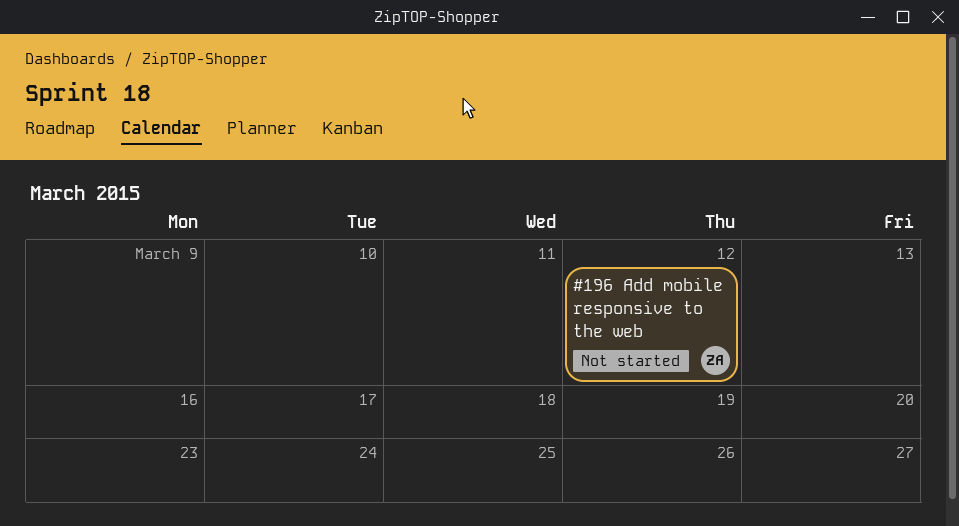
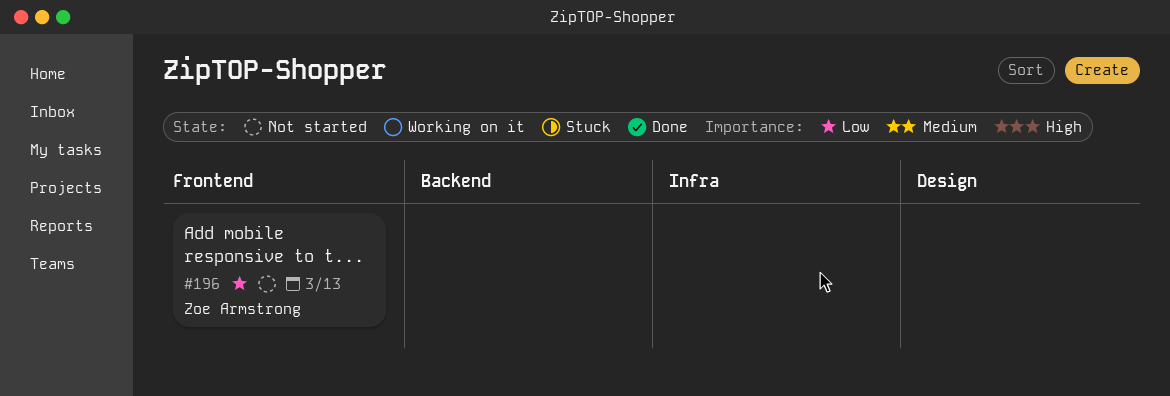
#196, due: Mar 12 -> Mar 13

